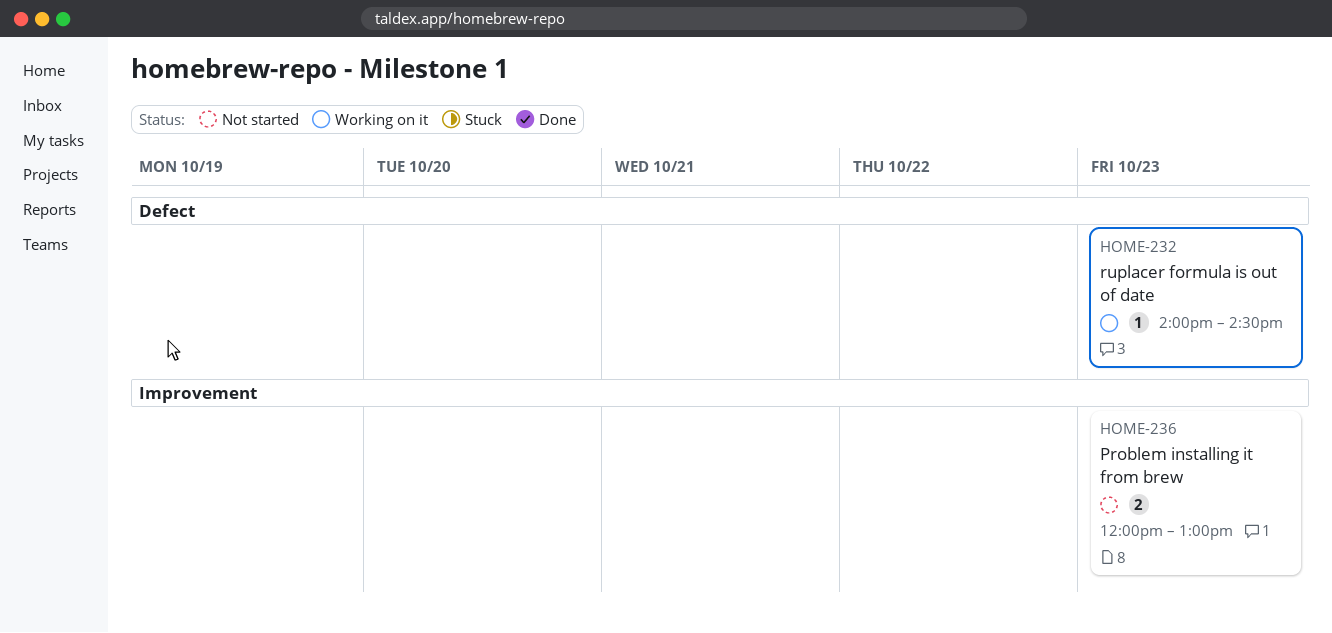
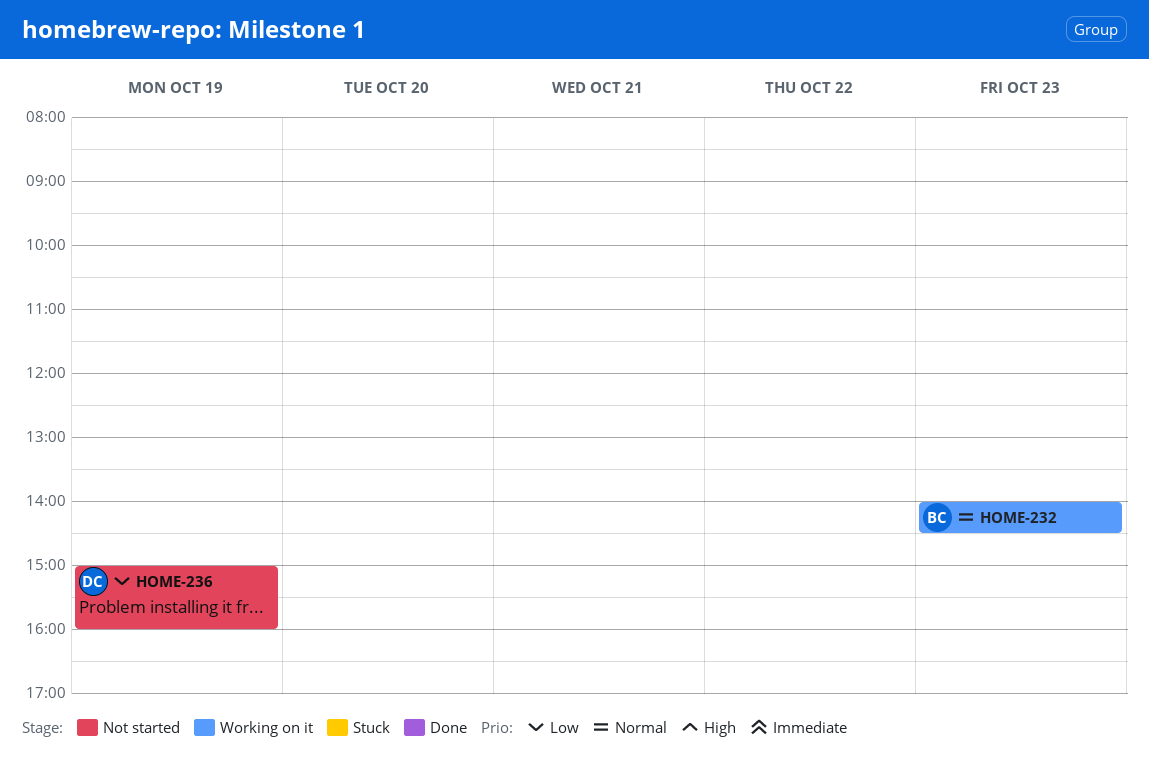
HOME-236, day: Oct 23 -> Oct 19
HOME-236, begins: 12:00 -> 15:00
HOME-236, ends: 13:00 -> 16:00

